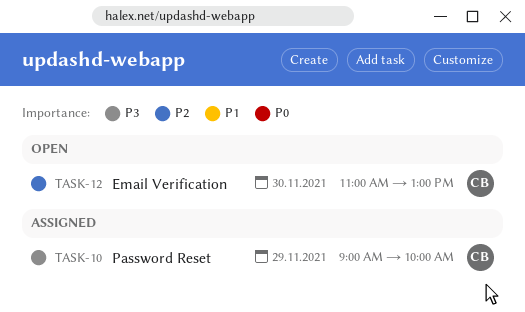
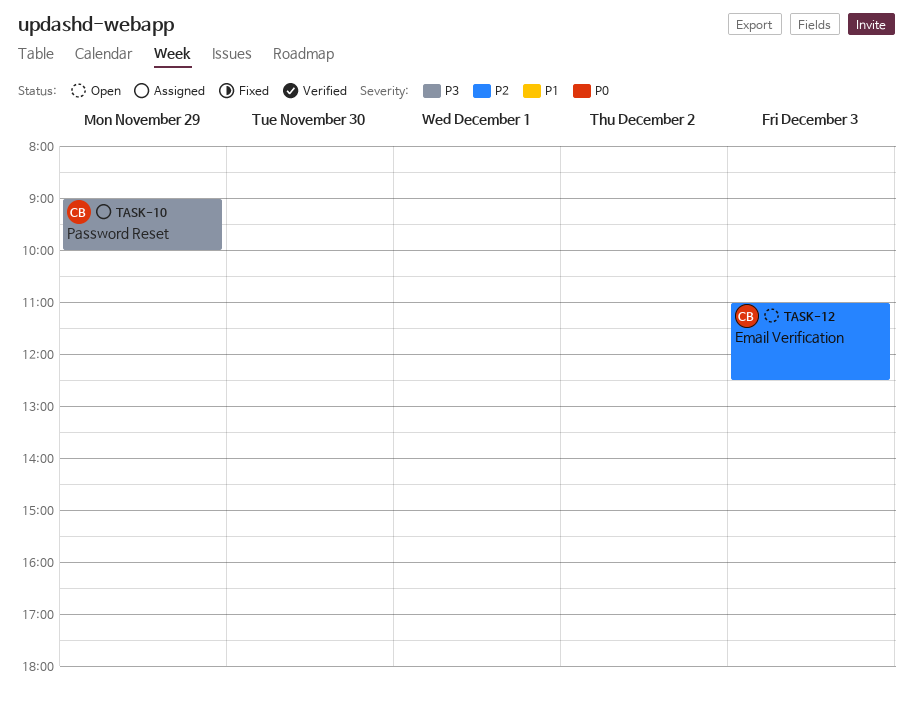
TASK-12, day: Nov 30 -> Dec 3
TASK-12, ends: 13:00 -> 12:30

